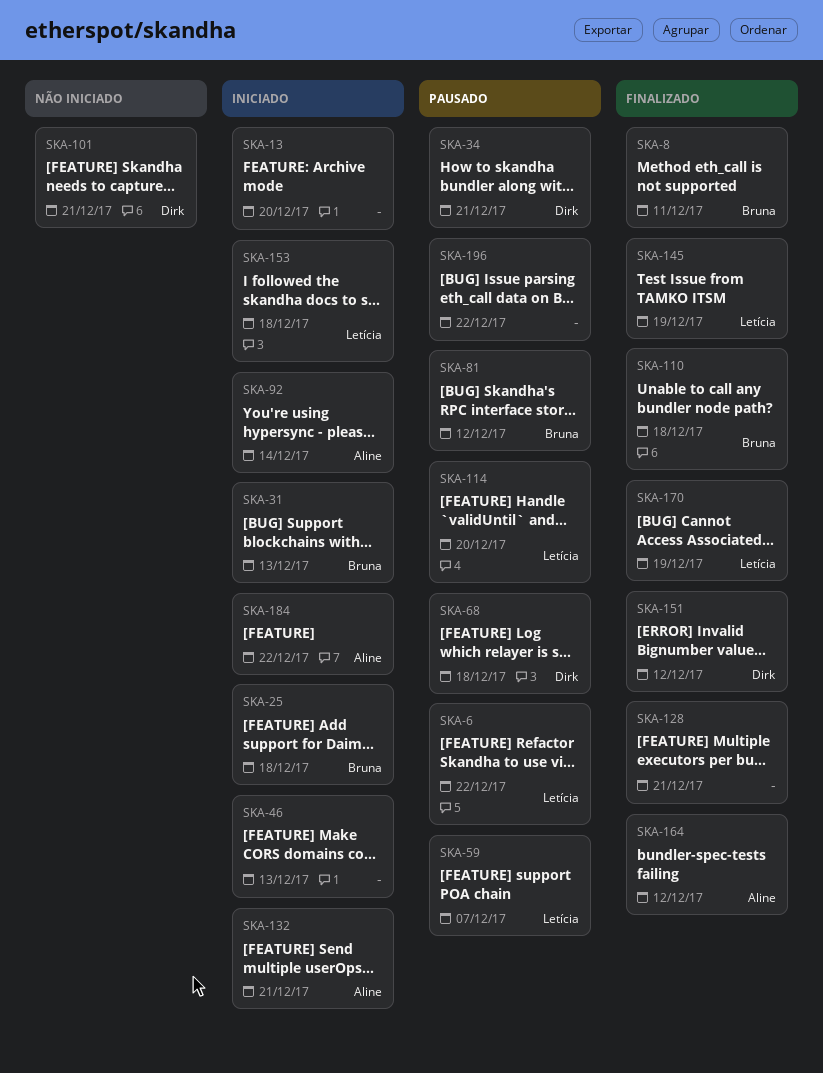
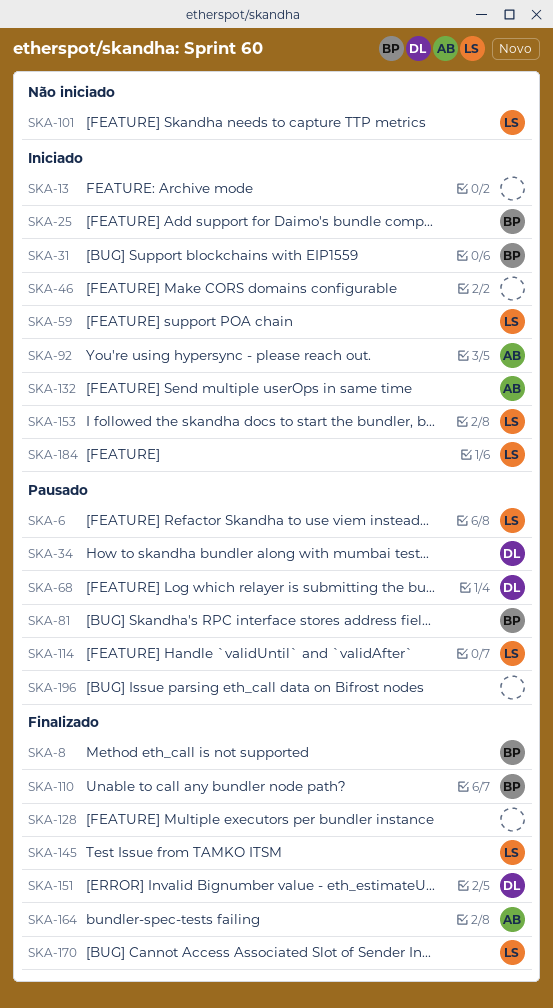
SKA-59, status: Pausado -> Iniciado
SKA-101, owner: Dirk -> Letícia
SKA-184, owner: Aline -> Letícia

